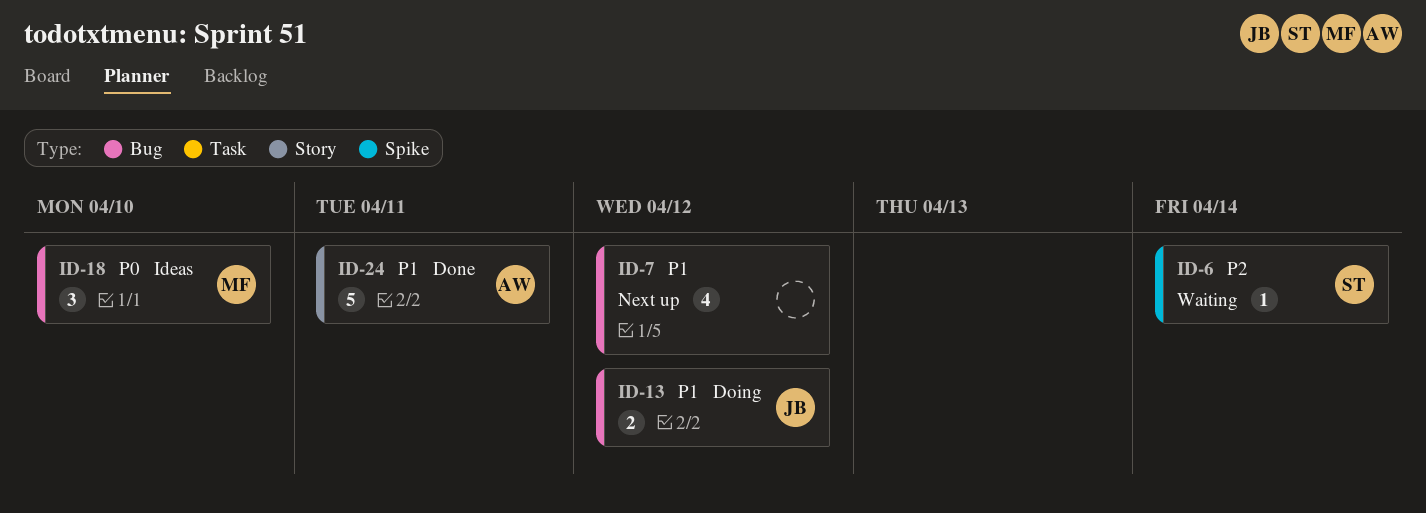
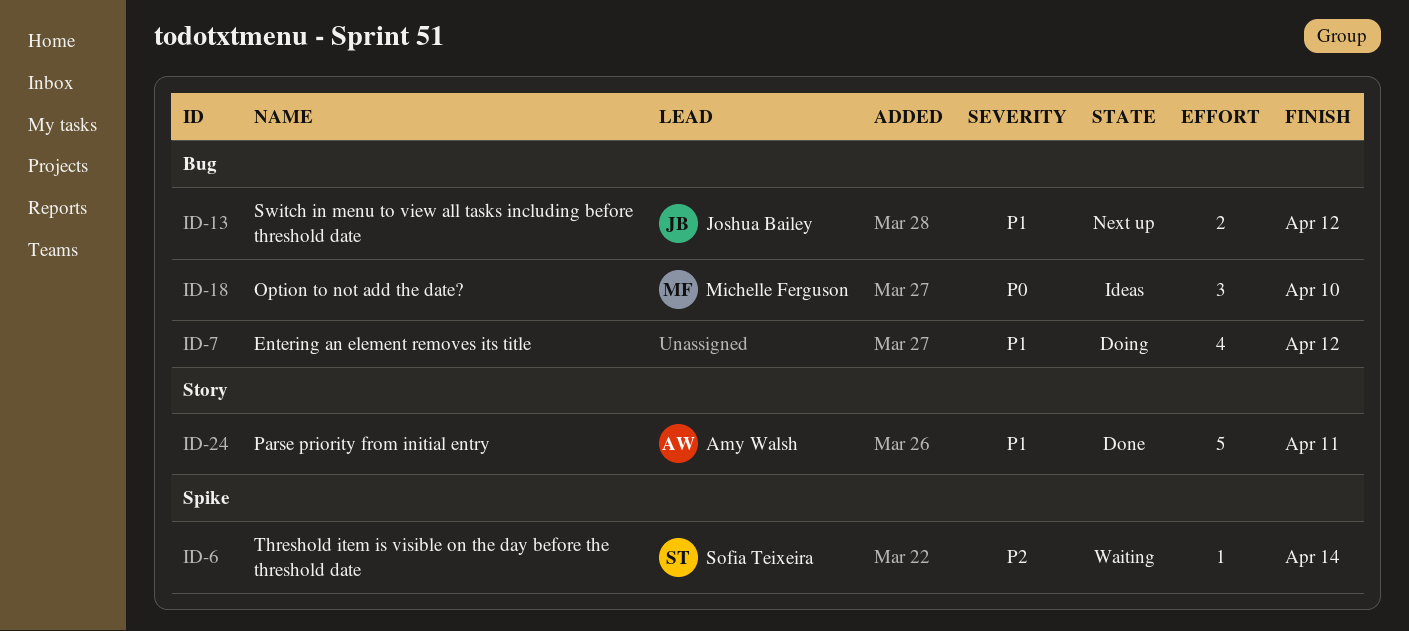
ID-7, status: Next up -> Doing
ID-13, status: Doing -> Next up

